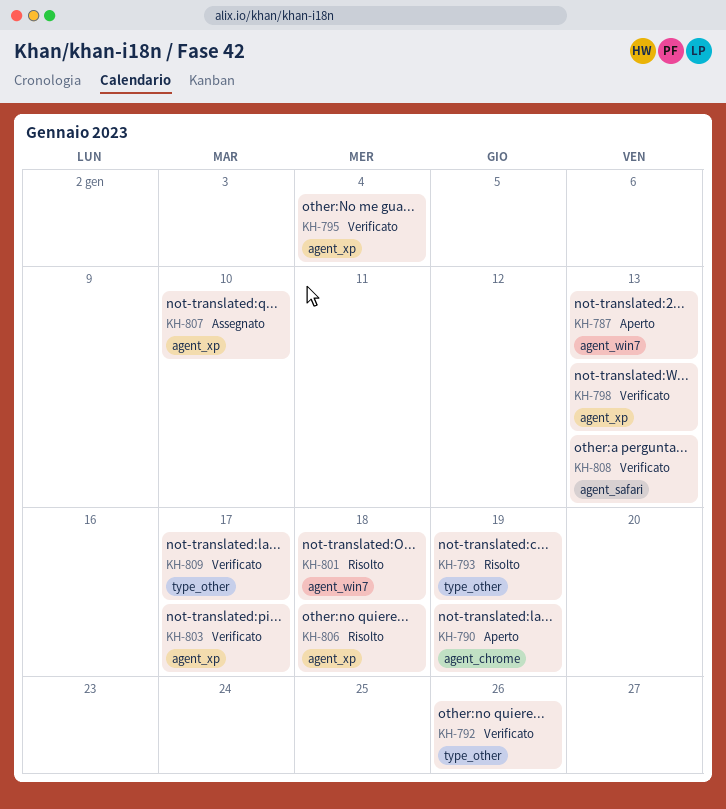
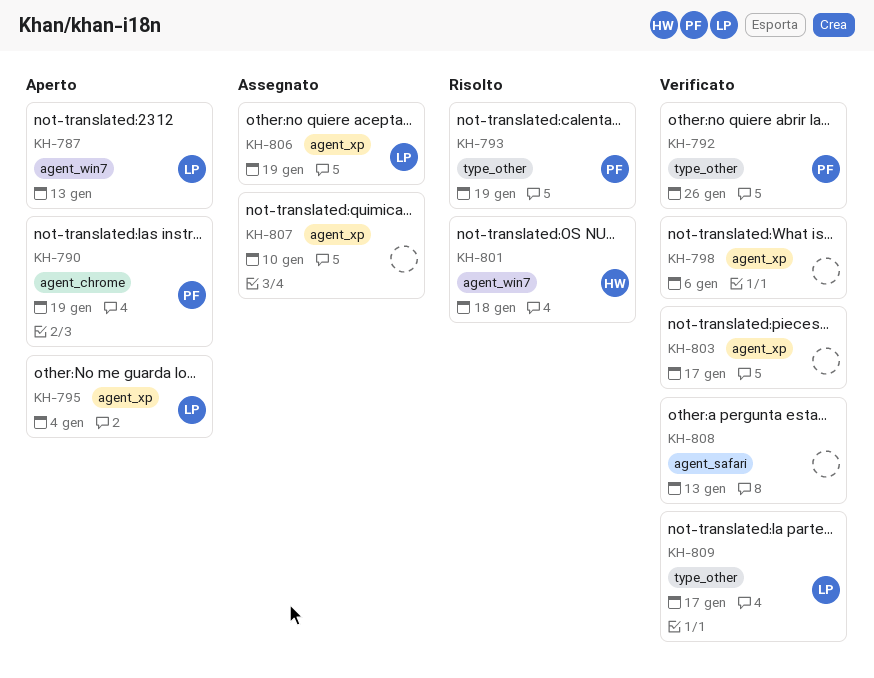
KH-795, status: Verificato -> Aperto
KH-798, due: Jan 13 -> Jan 6
KH-806, status: Risolto -> Assegnato
KH-806, due: Jan 18 -> Jan 19

